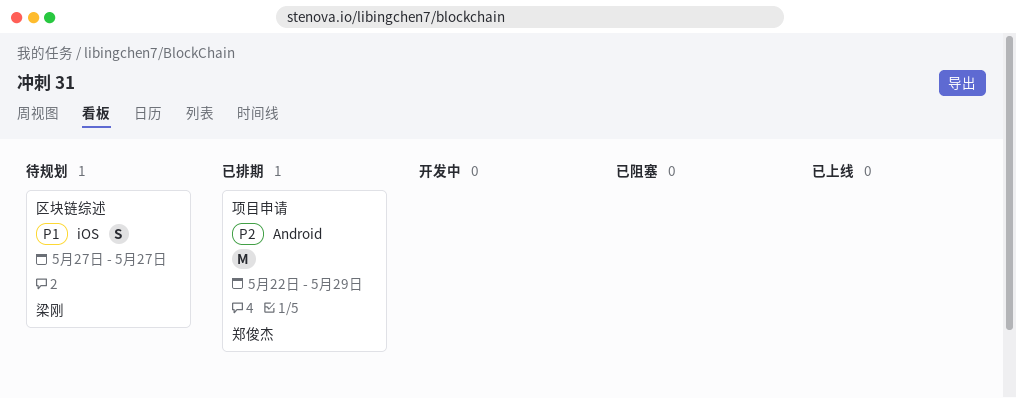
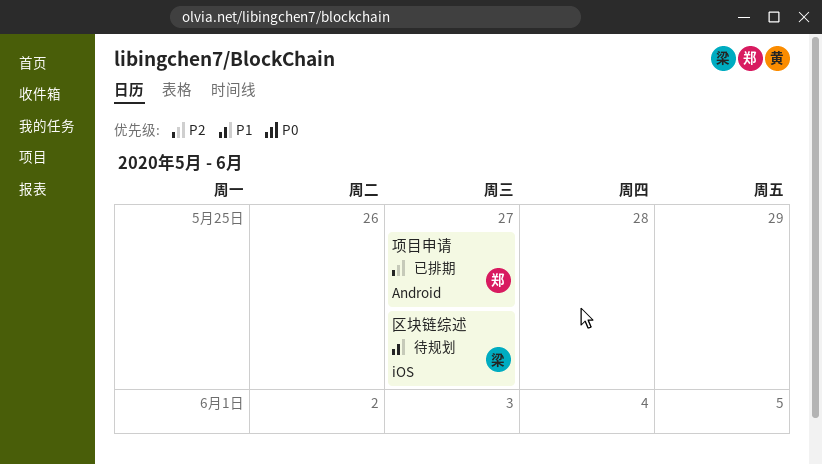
项目申请, due: May 29 -> May 27

